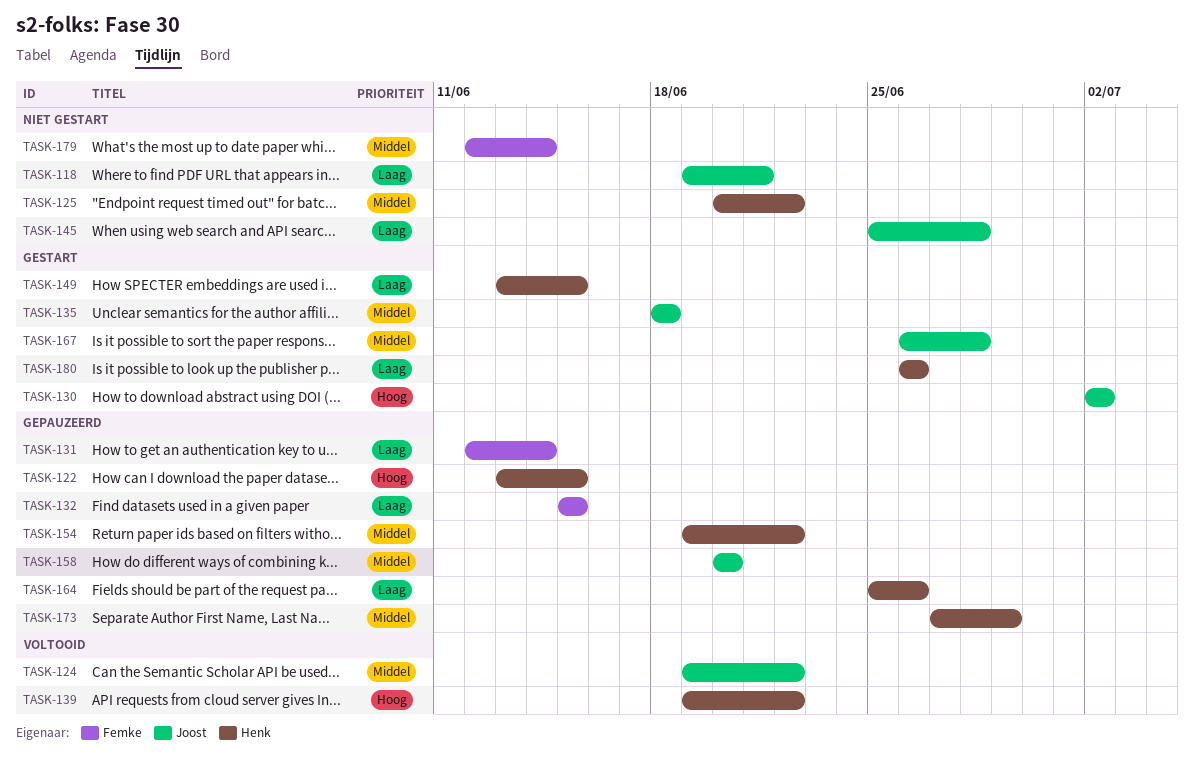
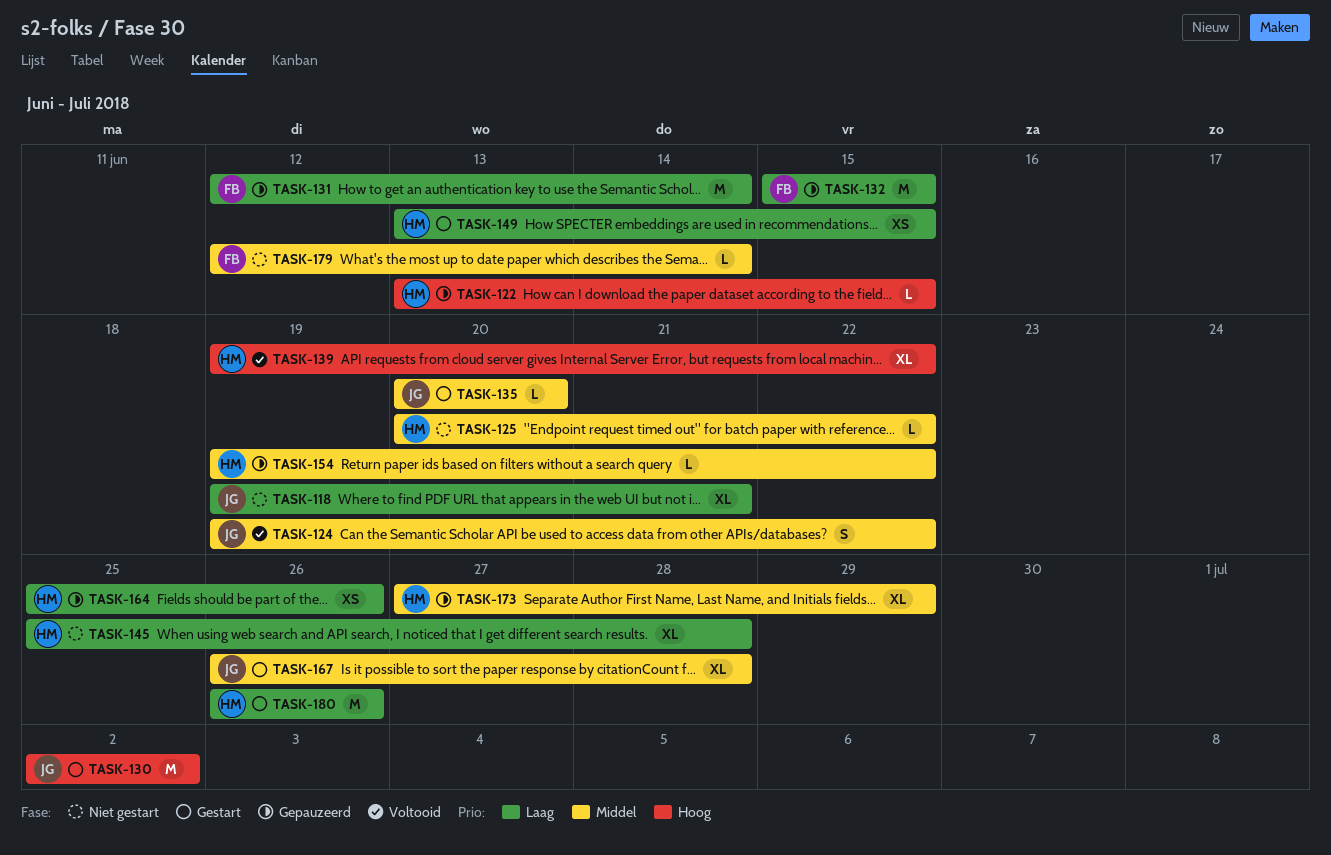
TASK-135, start: Jun 18 -> Jun 20
TASK-135, due: Jun 18 -> Jun 20
TASK-145, owner: Joost -> Henk
TASK-158: present -> none

